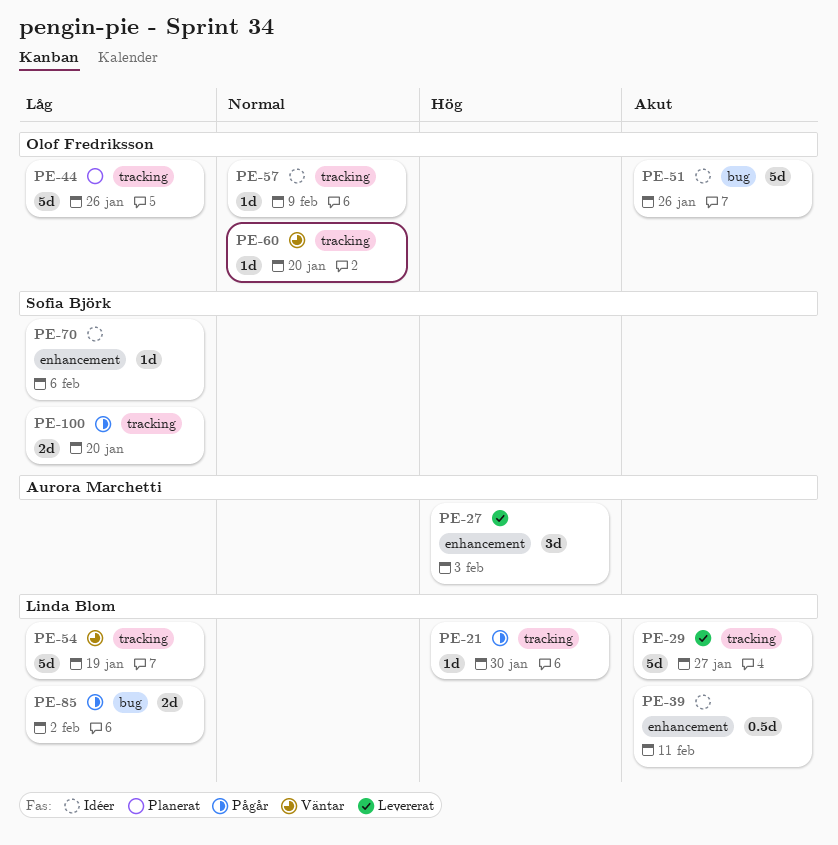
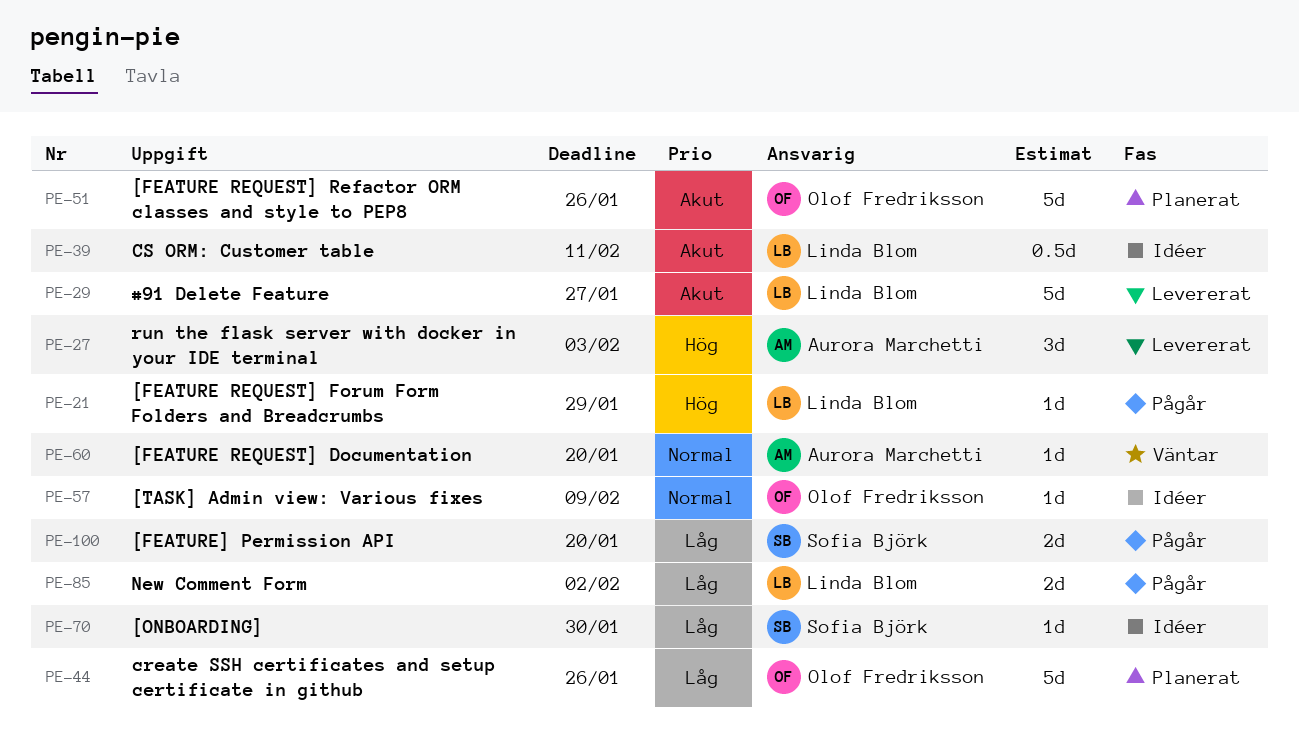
PE-21, due: Jan 30 -> Jan 29
PE-51, status: Idéer -> Planerat
PE-54: present -> none
PE-60, owner: Olof Fredriksson -> Aurora Marchetti
PE-70, due: Feb 6 -> Jan 30

